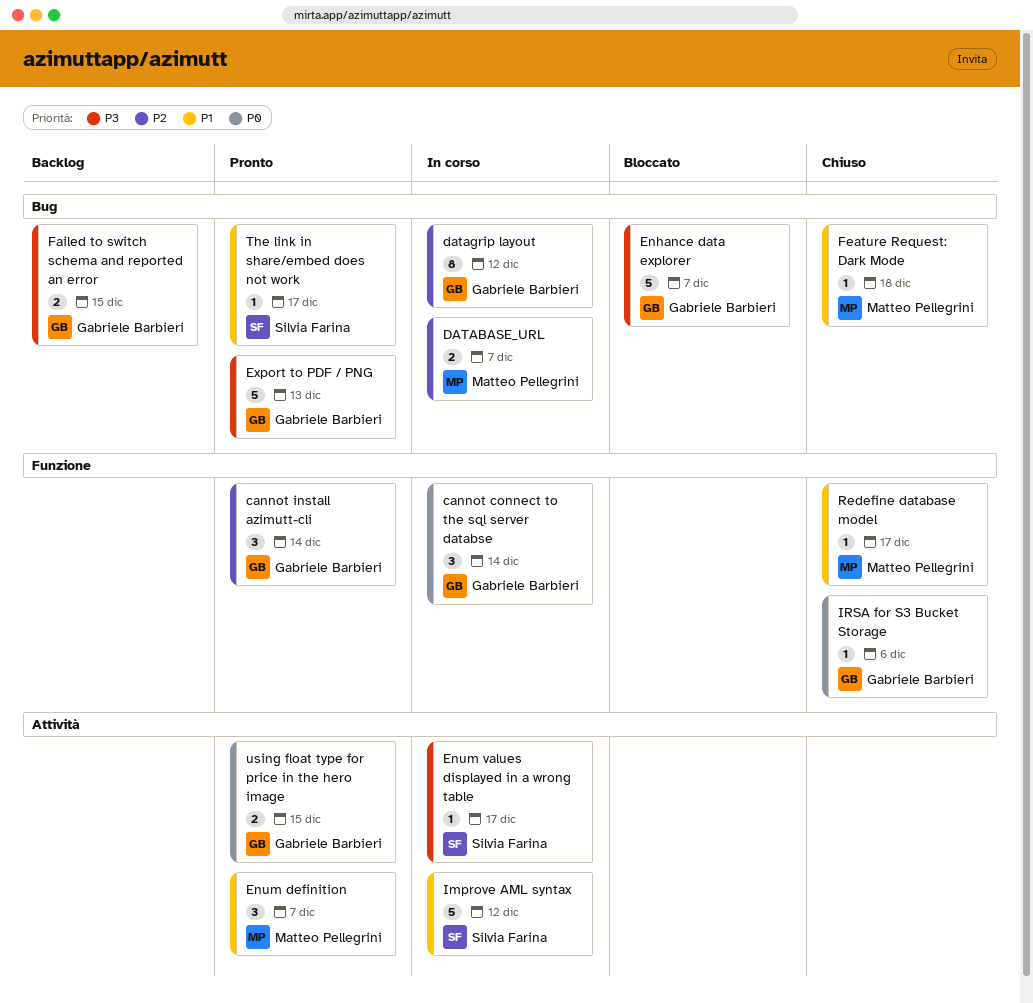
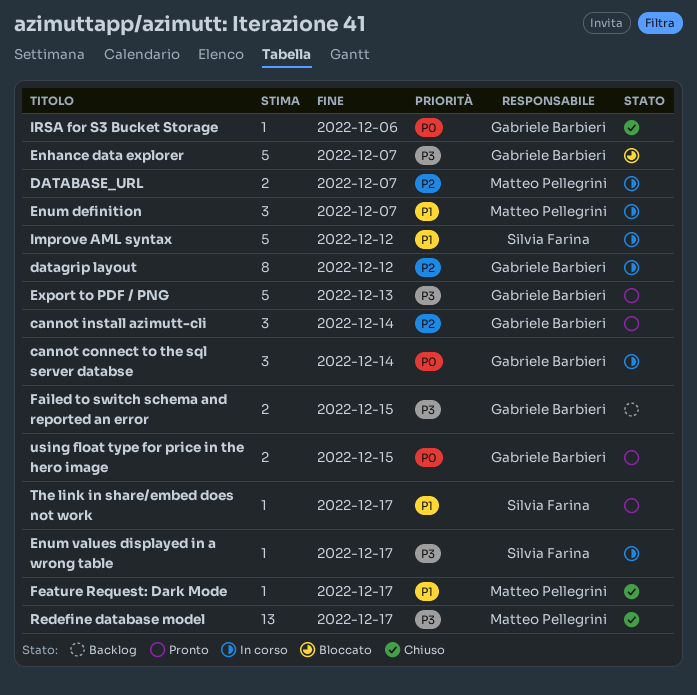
Enum definition, status: Pronto -> In corso
Feature Request: Dark Mode, due: Dec 18 -> Dec 17
Redefine database model, priority: P1 -> P3
Redefine database model, estimate: 1 -> 13

